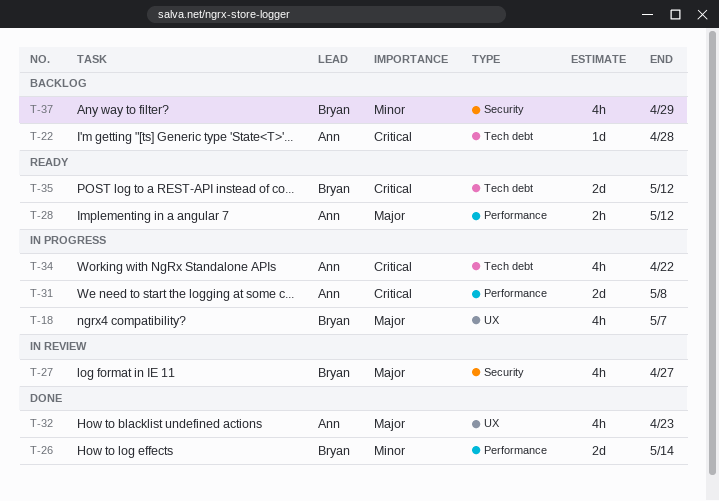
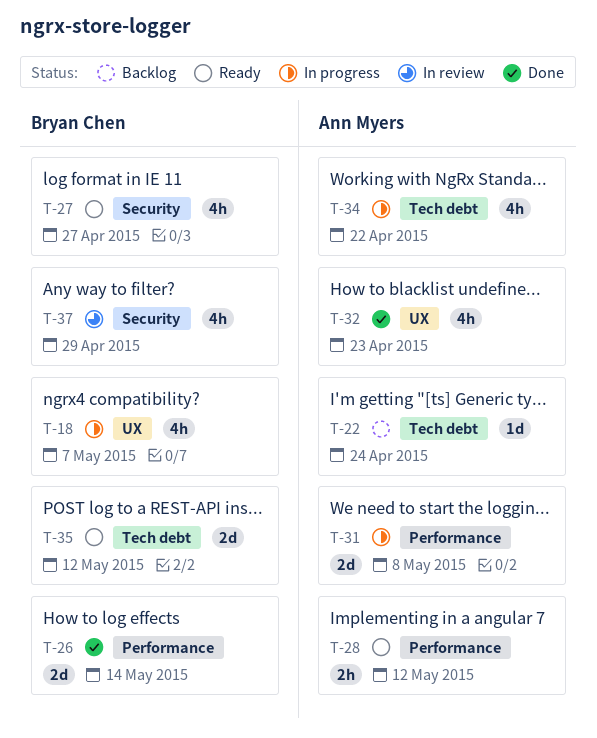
T-22, due: Apr 28 -> Apr 24
T-27, status: In review -> Ready
T-37, status: Backlog -> In review

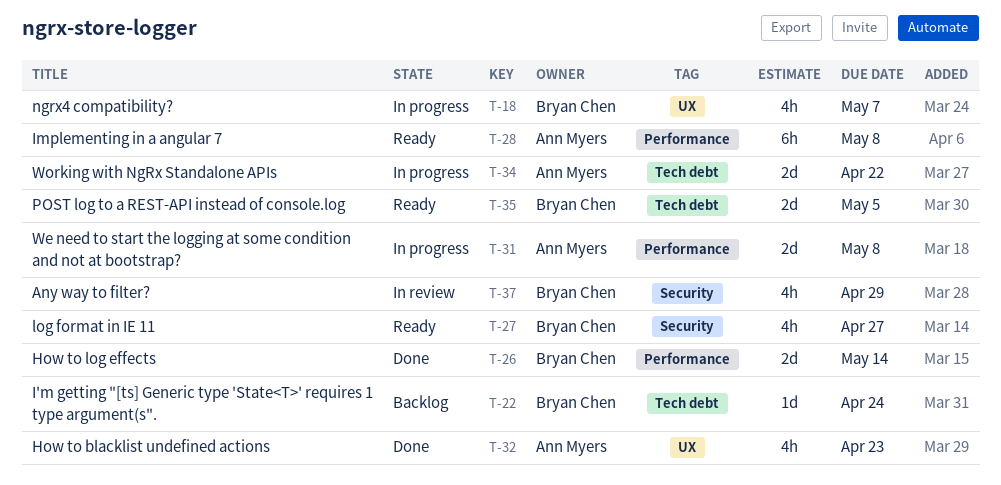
T-22, owner: Ann Myers -> Bryan Chen
T-28, estimate: 2h -> 6h
T-28, due: May 12 -> May 8
T-34, estimate: 4h -> 2d
T-35, due: May 12 -> May 5

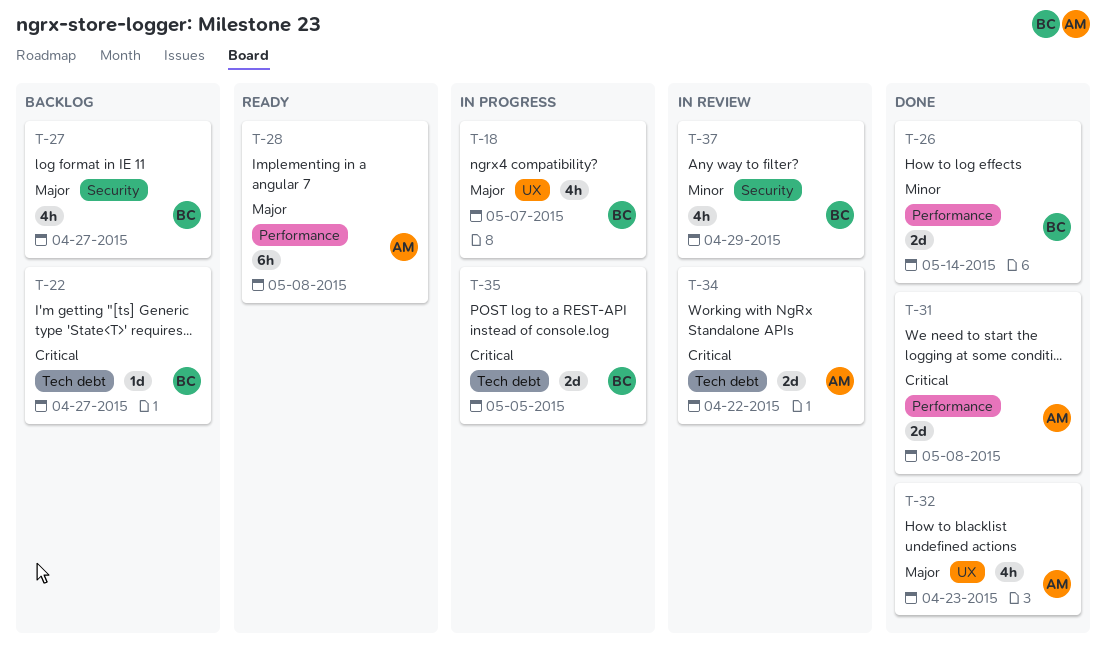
T-22, due: Apr 24 -> Apr 27
T-27, status: Ready -> Backlog
T-31, status: In progress -> Done
T-34, status: In progress -> In review
T-35, status: Ready -> In progress

